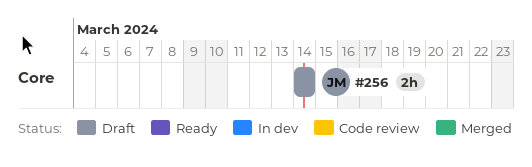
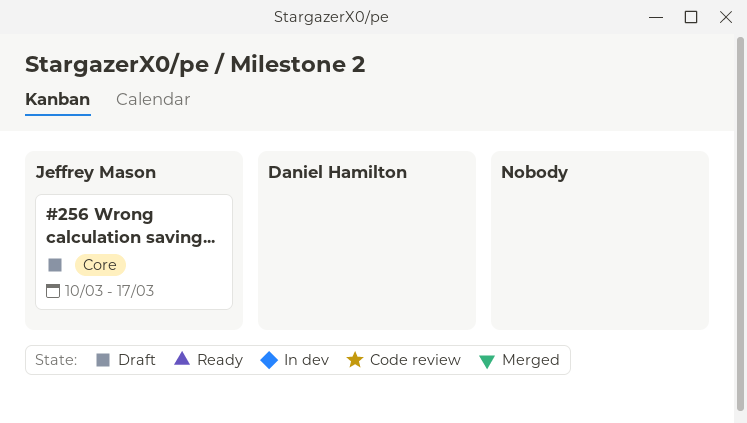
#256, start: Mar 14 -> Mar 10
#256, due: Mar 14 -> Mar 17

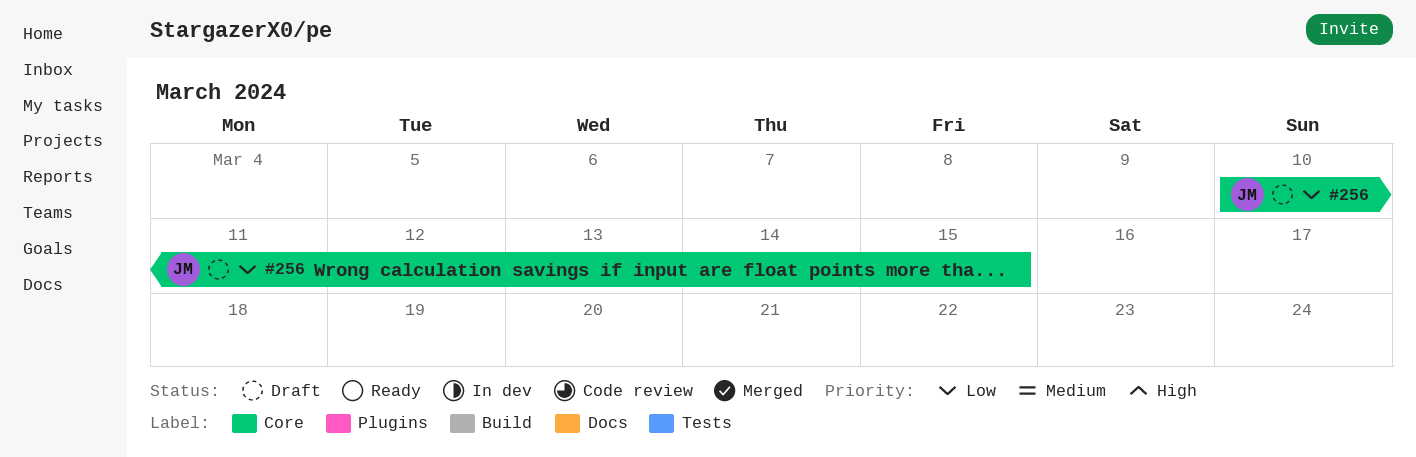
#256, due: Mar 17 -> Mar 15

